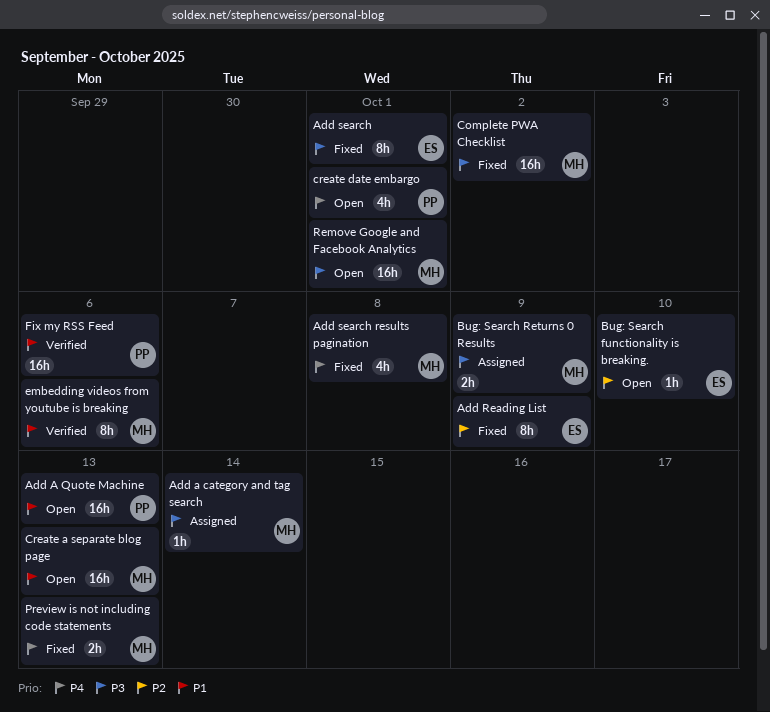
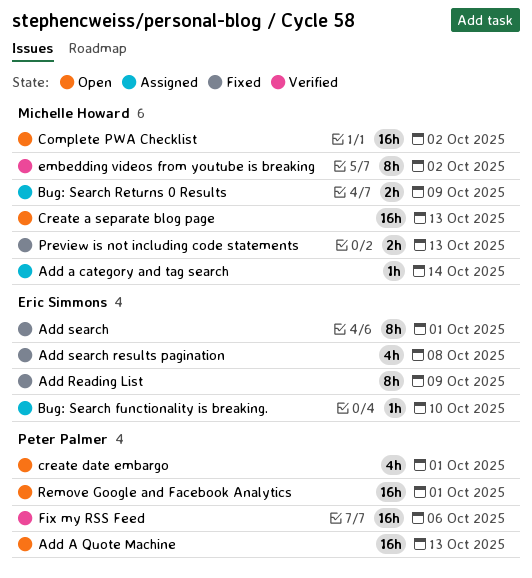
Add search results pagination, owner: Michelle Howard -> Eric Simmons
Bug: Search functionality is breaking., status: Open -> Assigned
Complete PWA Checklist, status: Fixed -> Open
embedding videos from youtube is breaking, due: Oct 6 -> Oct 2
Remove Google and Facebook Analytics, owner: Michelle Howard -> Peter Palmer

